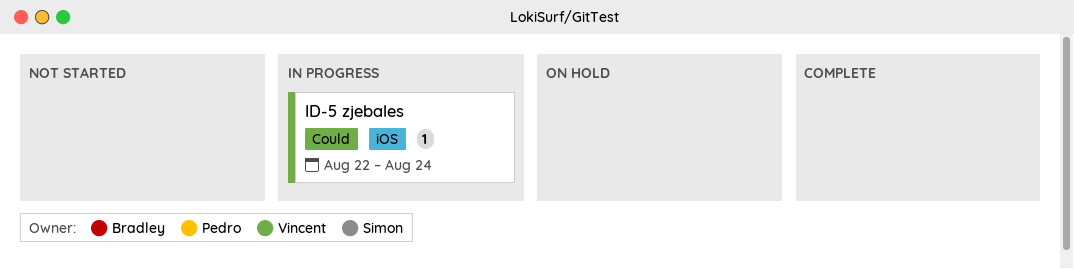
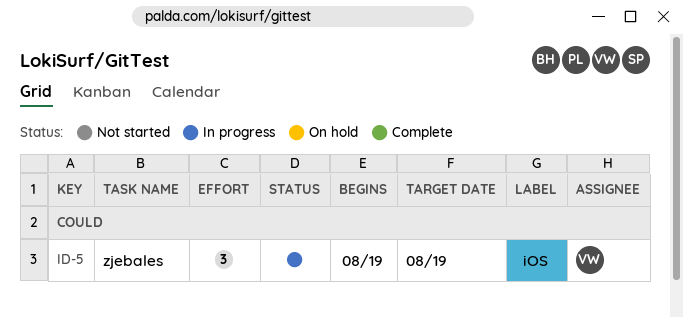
ID-5, estimate: 1 -> 3
ID-5, start: Aug 22 -> Aug 19
ID-5, due: Aug 24 -> Aug 19

